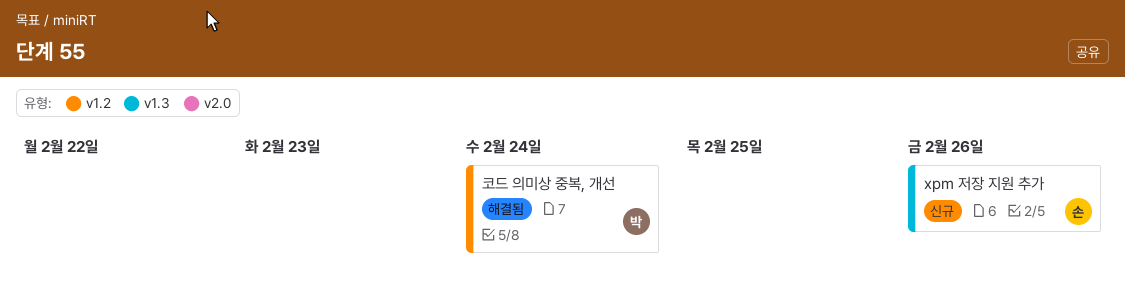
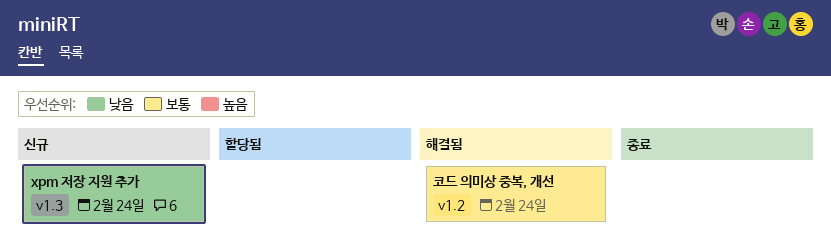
xpm 저장 지원 추가, due: Feb 26 -> Feb 24

